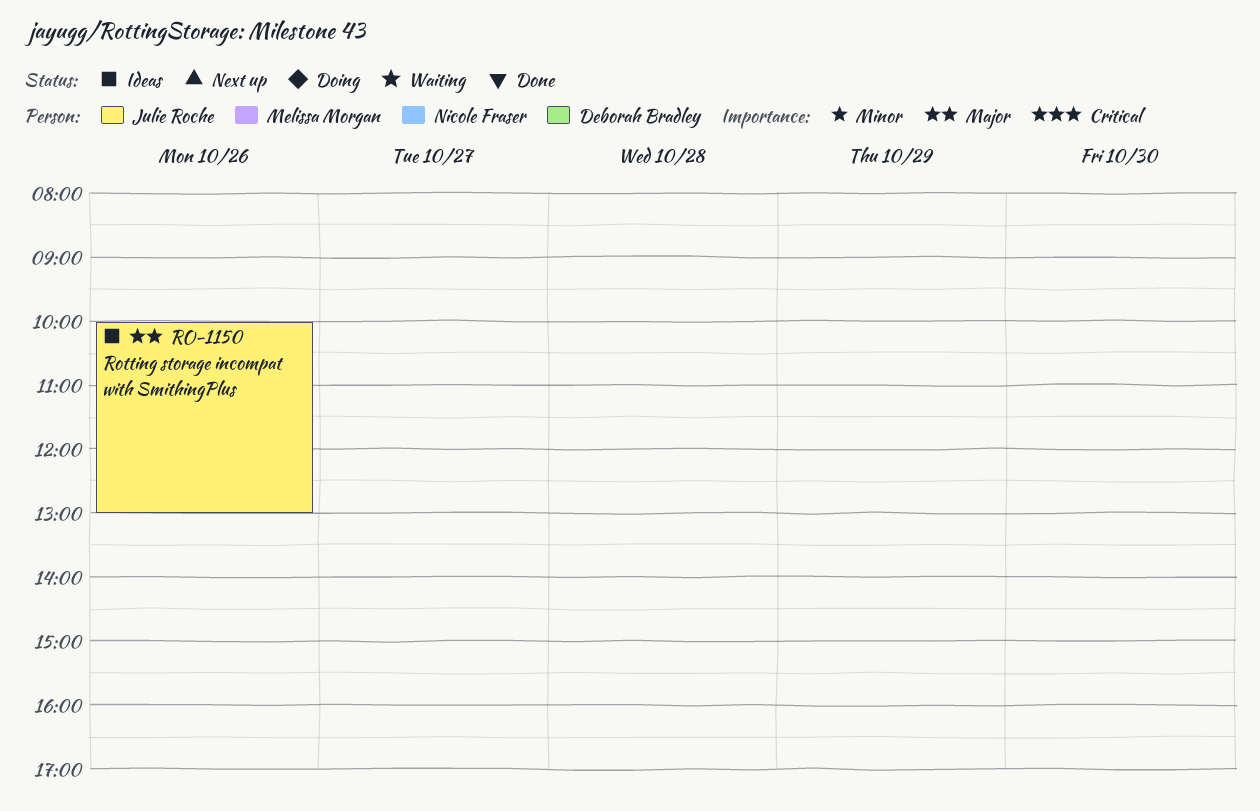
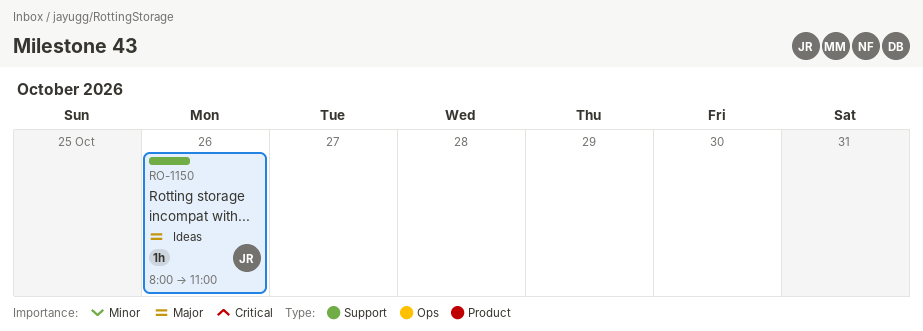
RO-1150, begins: 10:00 -> 08:00
RO-1150, ends: 13:00 -> 11:00

